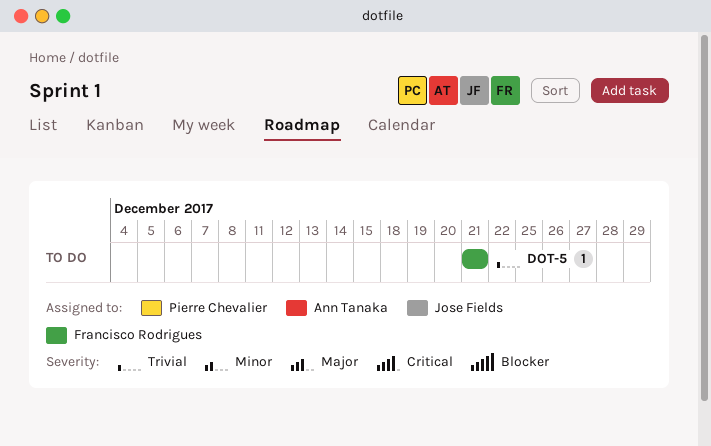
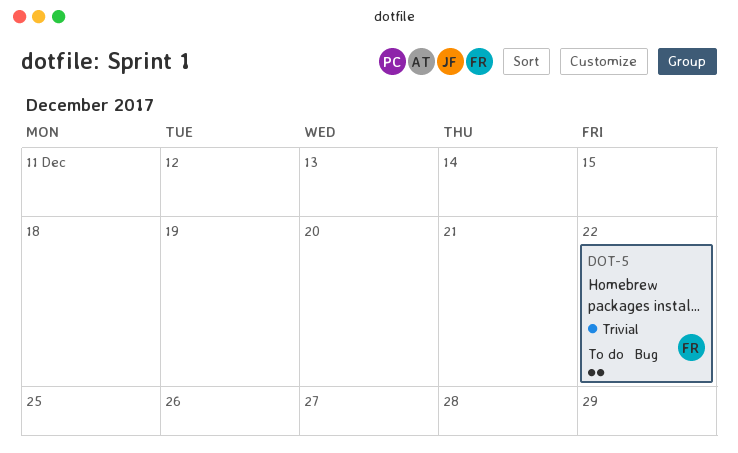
DOT-5, estimate: 1 -> 2
DOT-5, due: Dec 21 -> Dec 22

